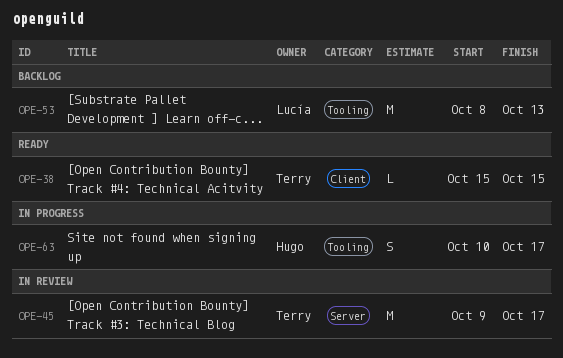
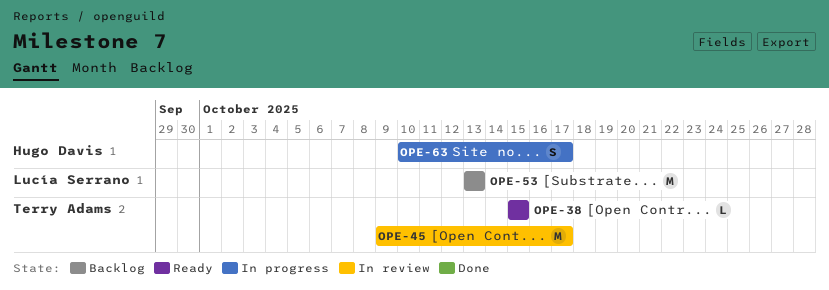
OPE-53, start: Oct 8 -> Oct 13

